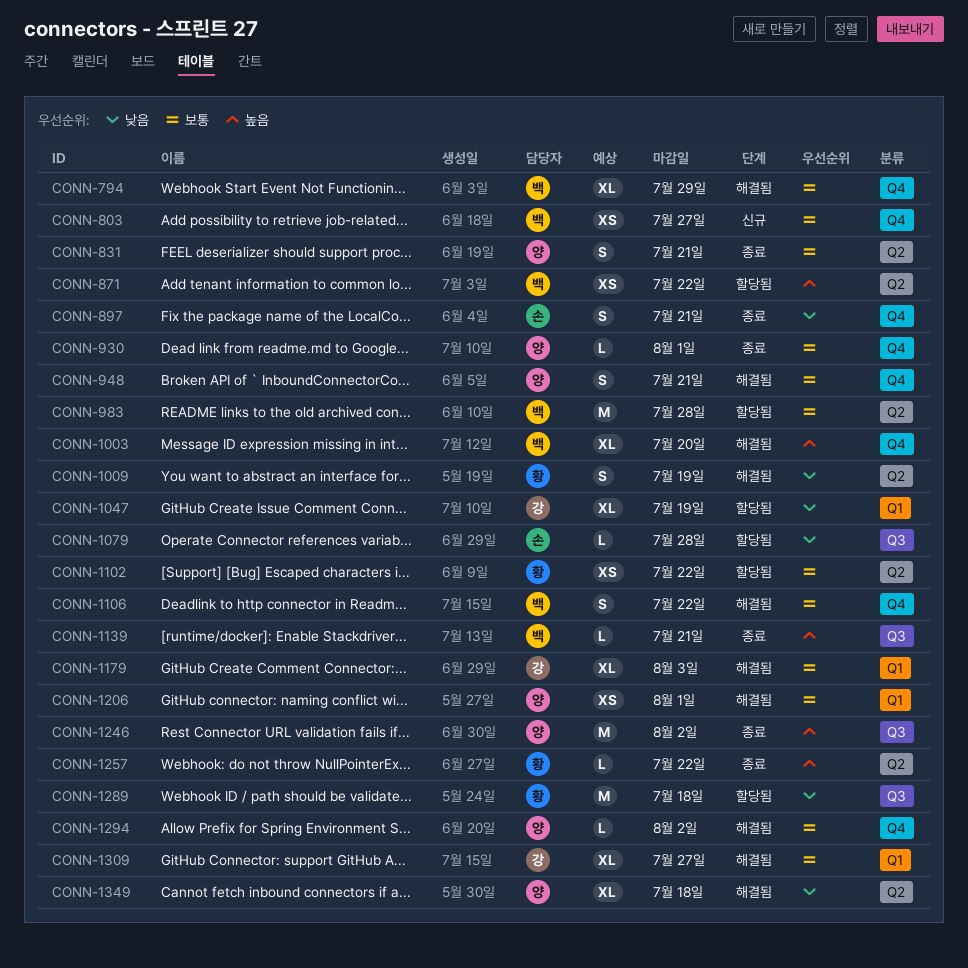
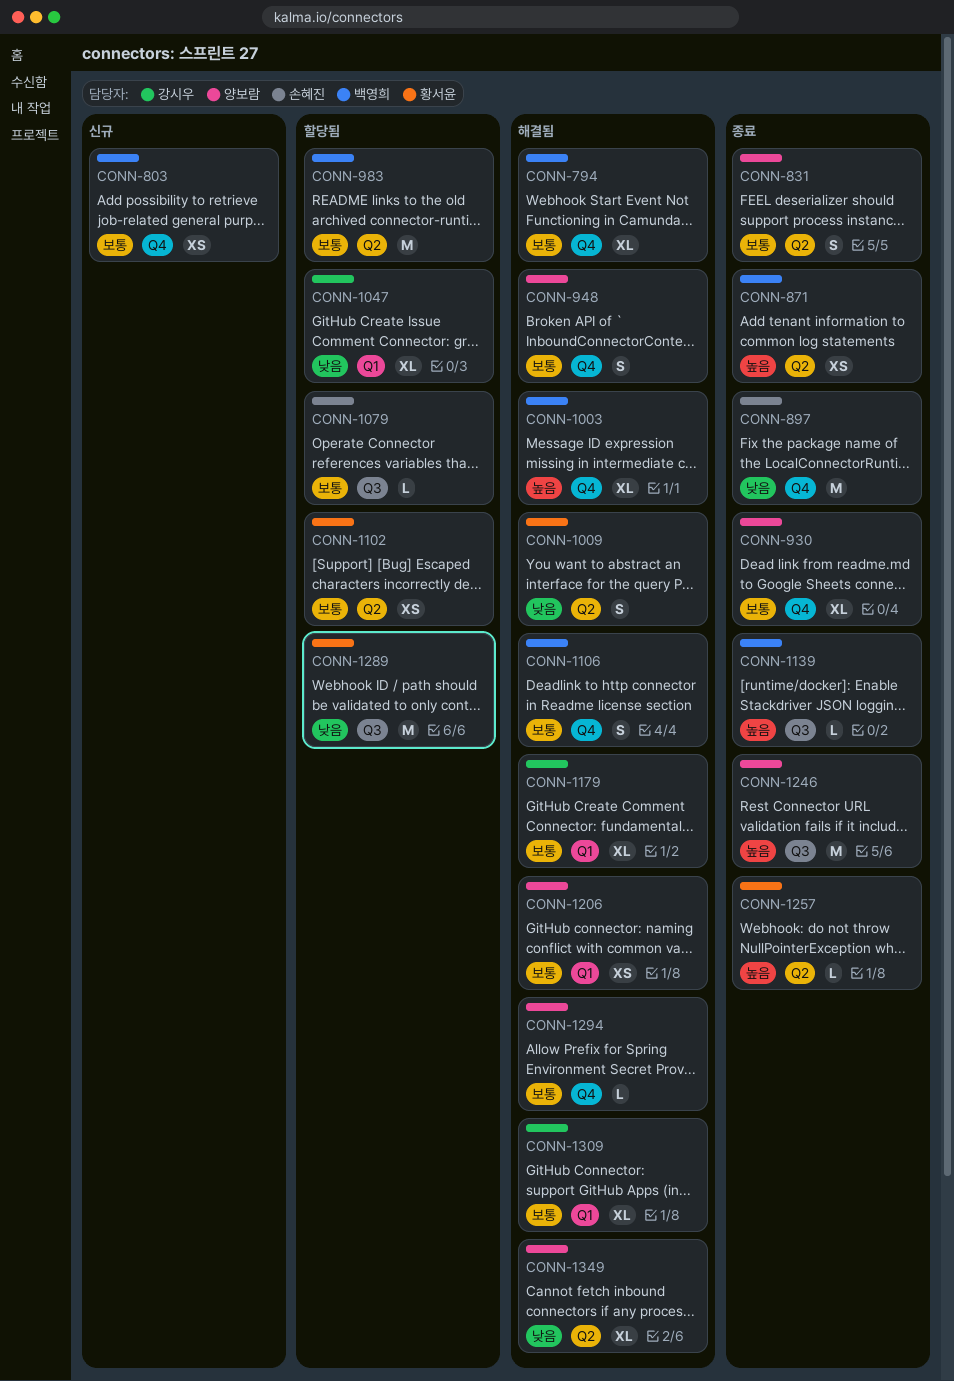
CONN-871, status: 할당됨 -> 종료
CONN-897, estimate: S -> M
CONN-930, estimate: L -> XL
CONN-1079, priority: 낮음 -> 보통

